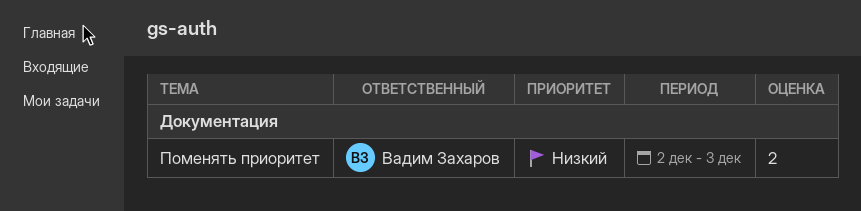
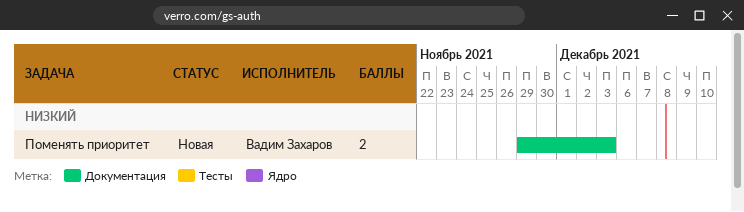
Поменять приоритет, start: Dec 2 -> Nov 29

